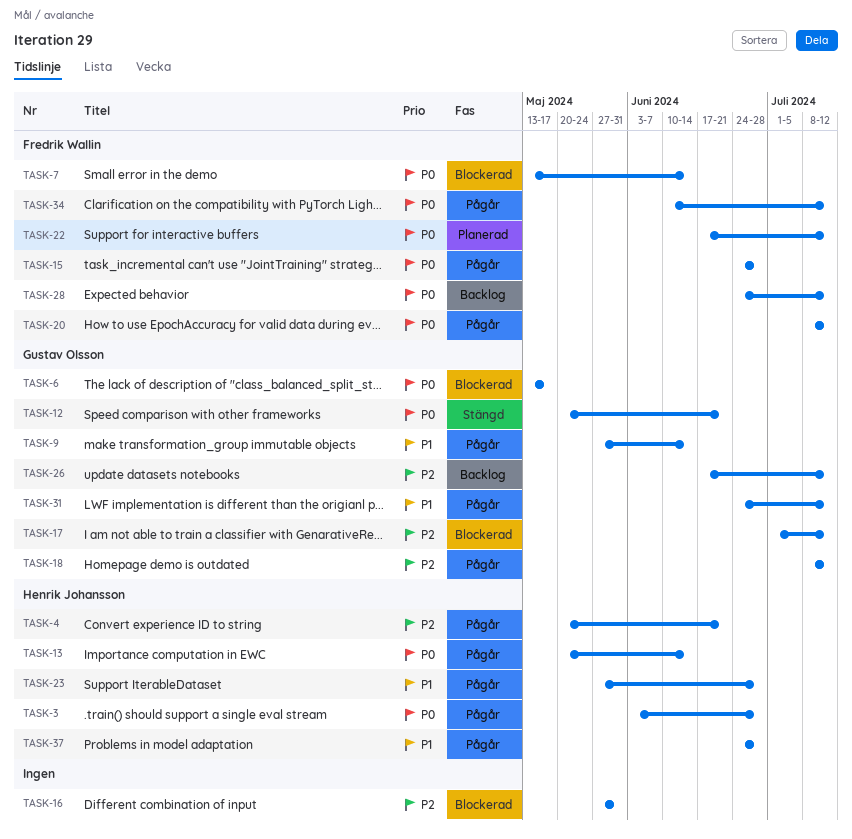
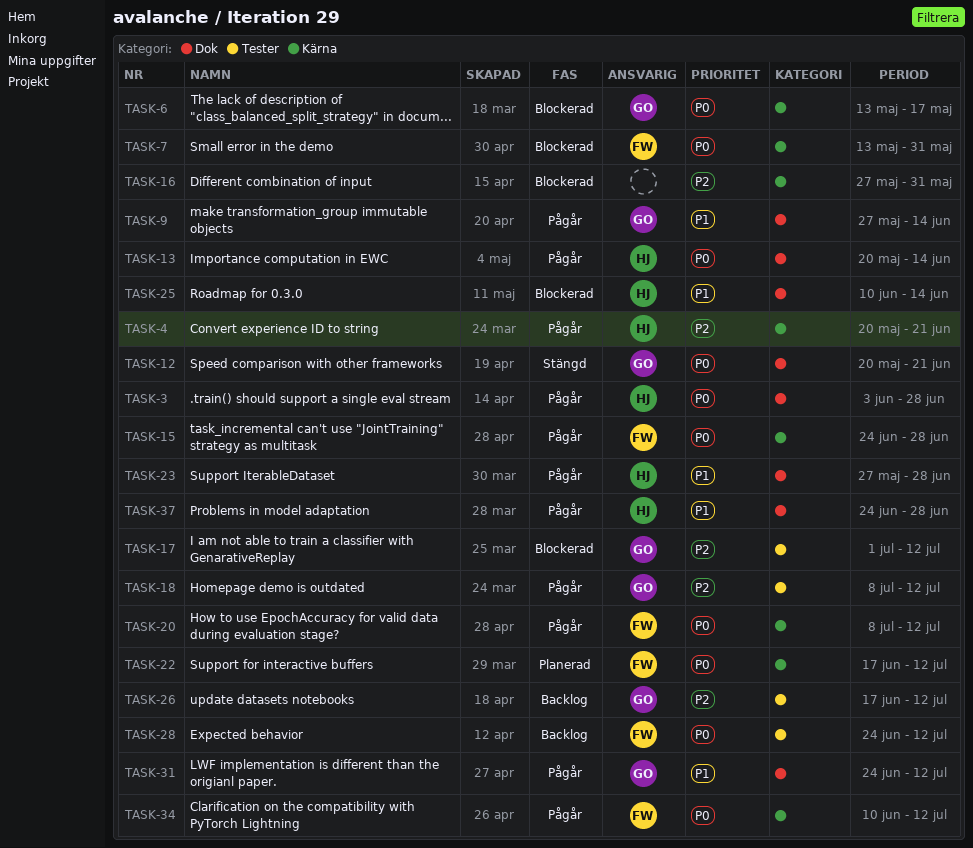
TASK-7, due: Jun 14 -> May 31
TASK-25: none -> present

